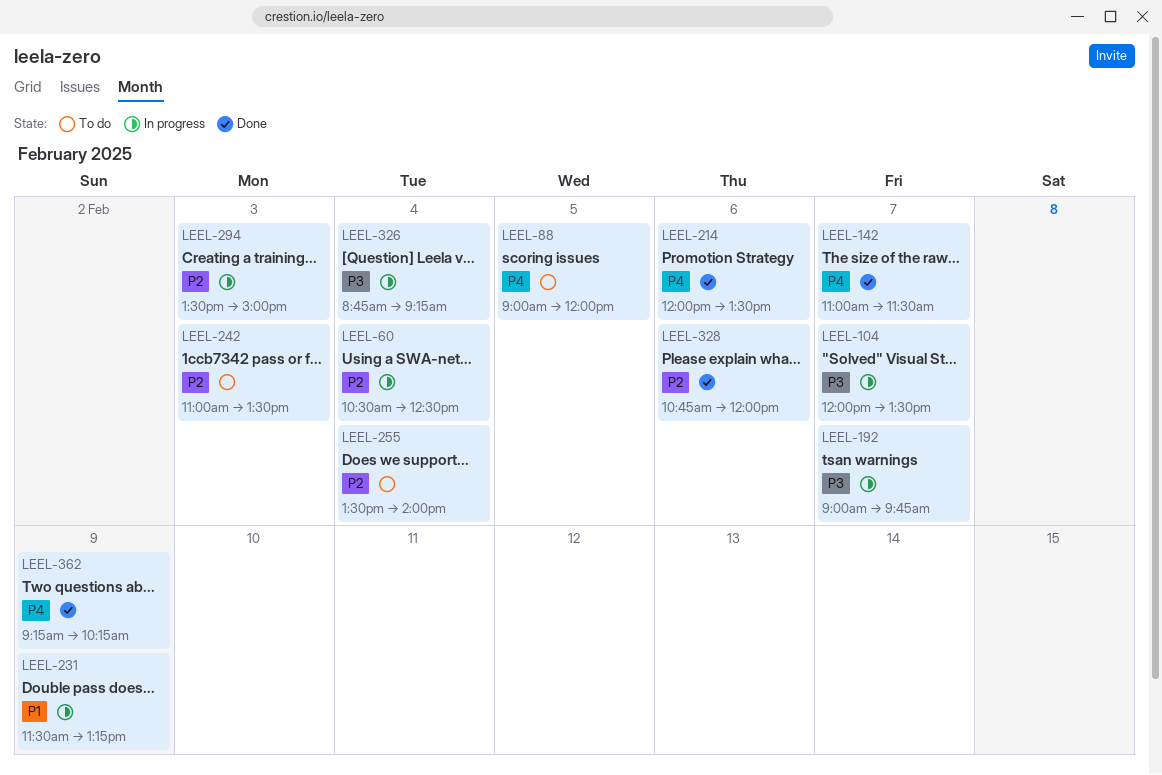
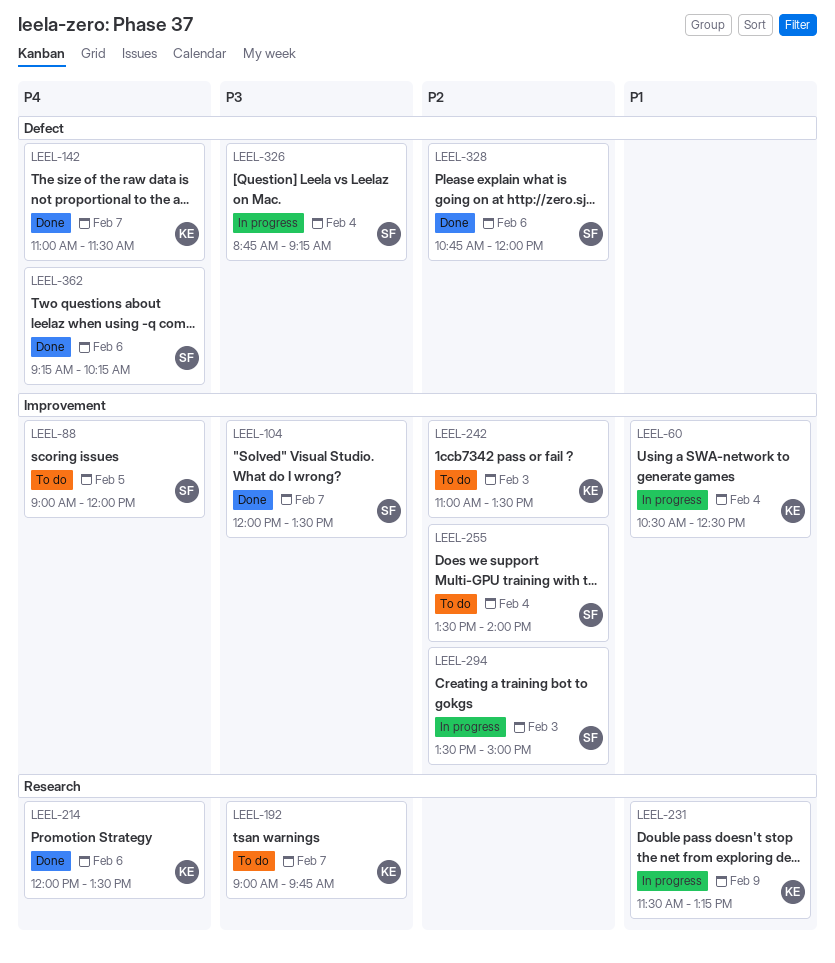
LEEL-60, priority: P2 -> P1
LEEL-104, status: In progress -> Done
LEEL-192, status: In progress -> To do
LEEL-362, day: Feb 9 -> Feb 6

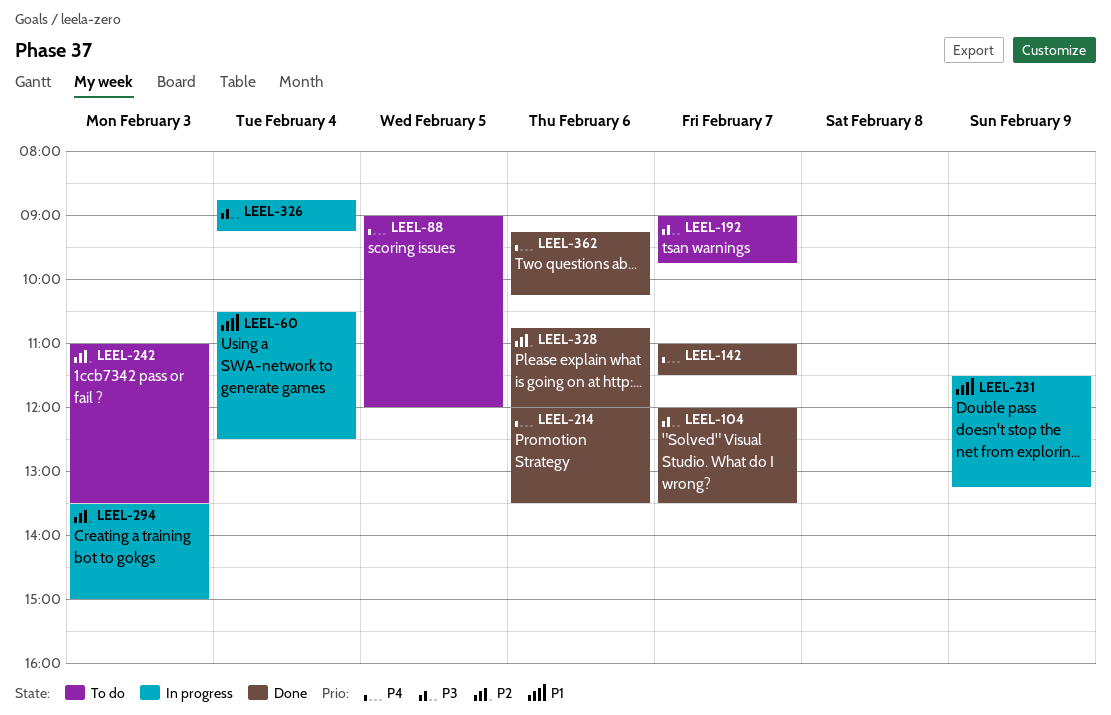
LEEL-255: present -> none

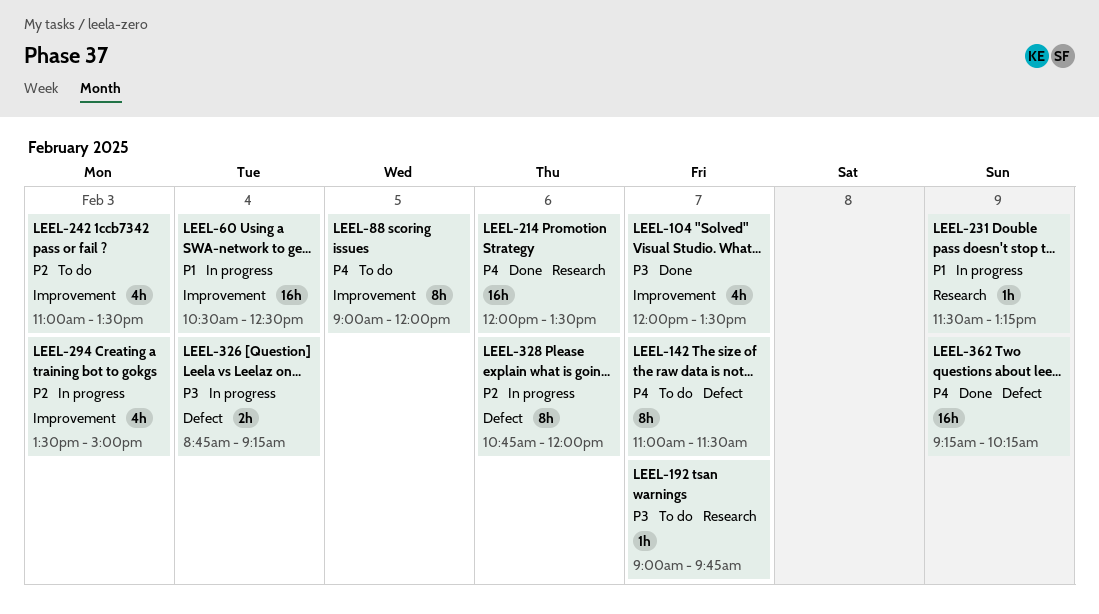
LEEL-142, status: Done -> To do
LEEL-328, status: Done -> In progress
LEEL-362, day: Feb 6 -> Feb 9

